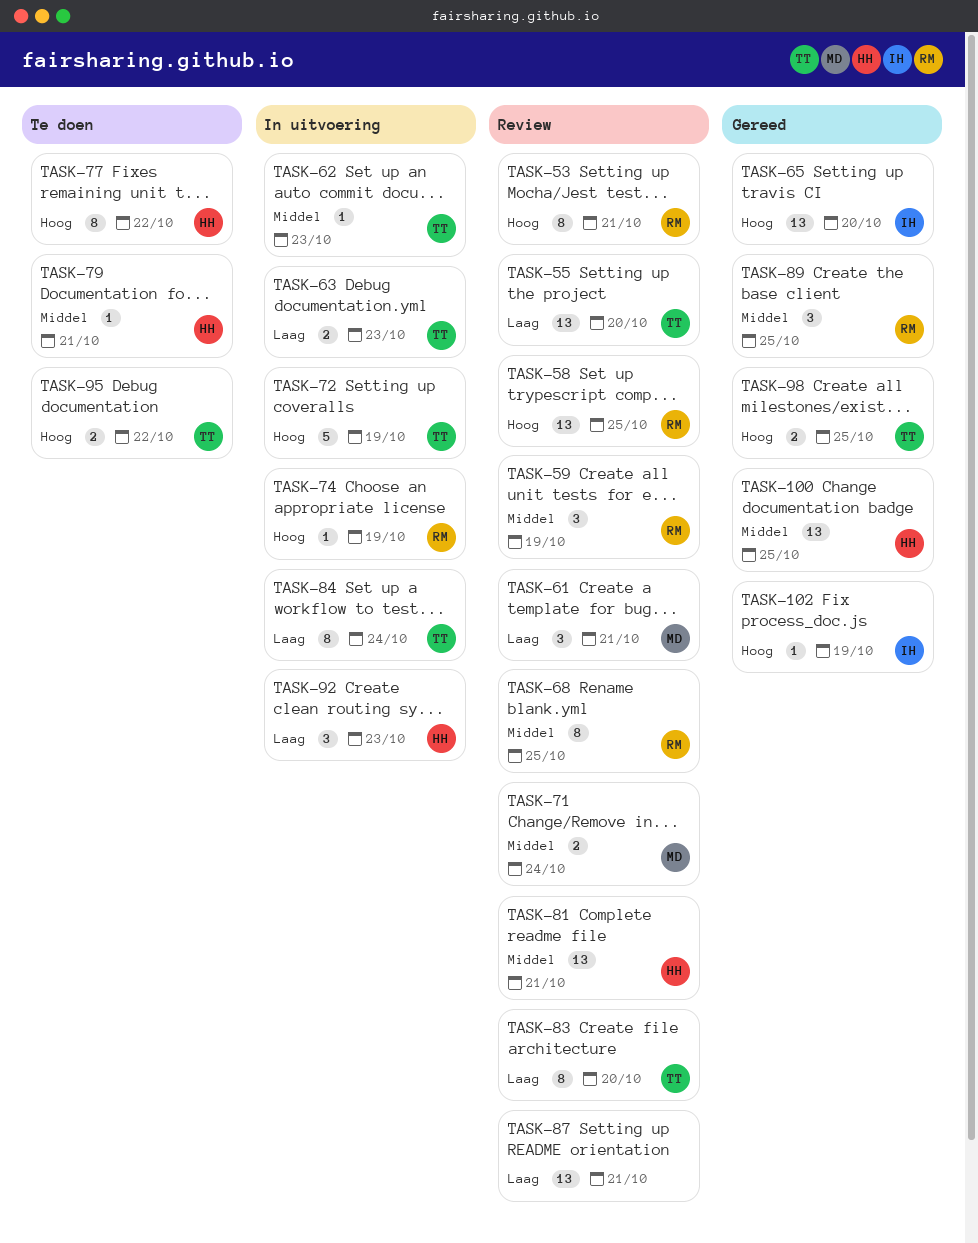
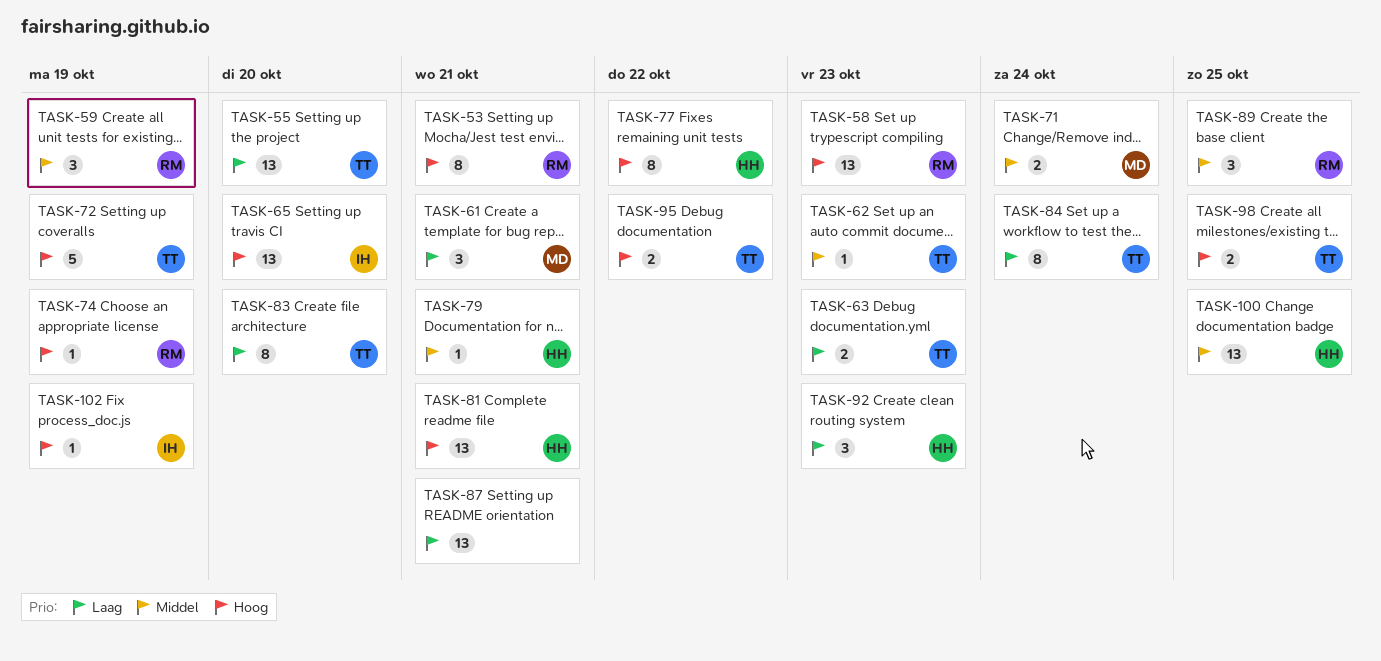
TASK-58, due: Oct 25 -> Oct 23
TASK-68: present -> none
TASK-81, priority: Middel -> Hoog

